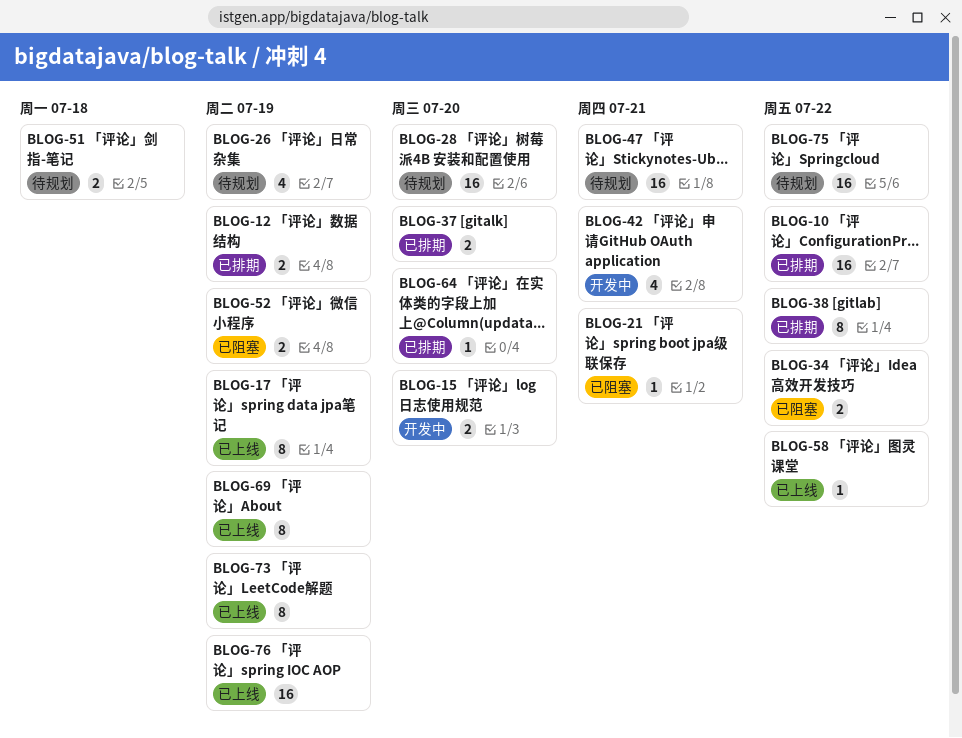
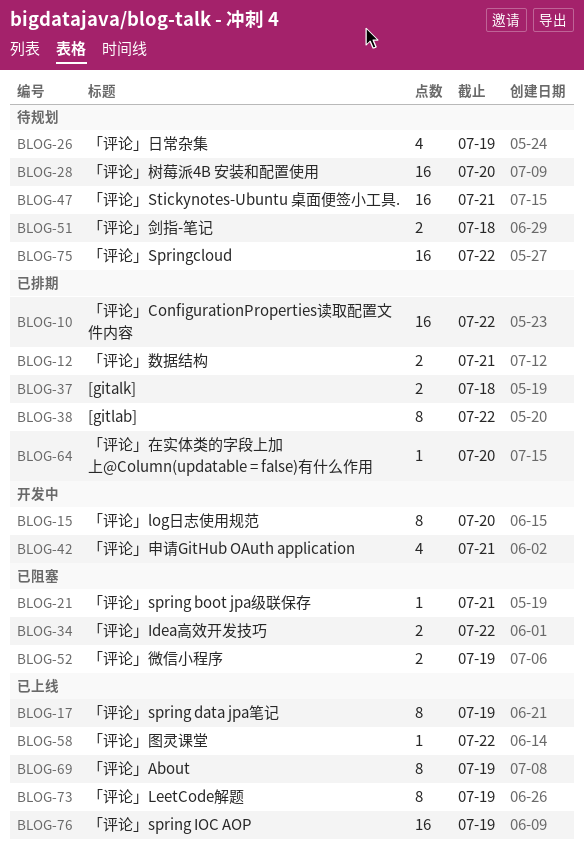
BLOG-12, due: Jul 19 -> Jul 21
BLOG-15, estimate: 2 -> 8
BLOG-37, due: Jul 20 -> Jul 18

